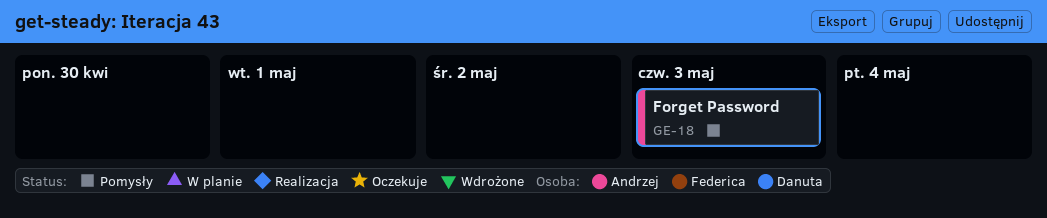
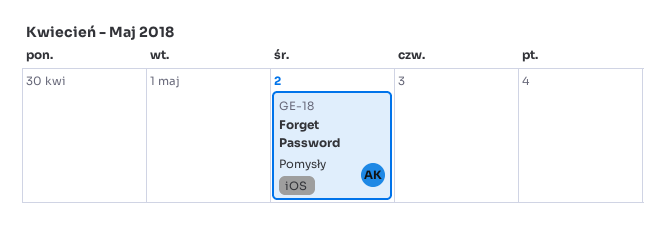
GE-18, due: May 3 -> May 2

